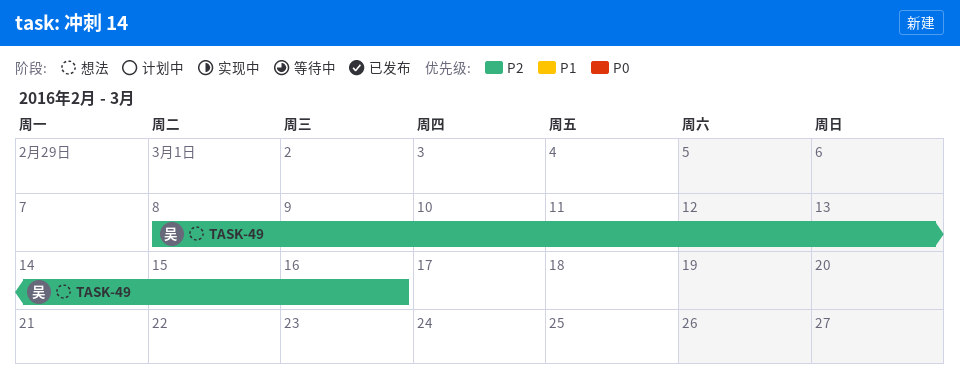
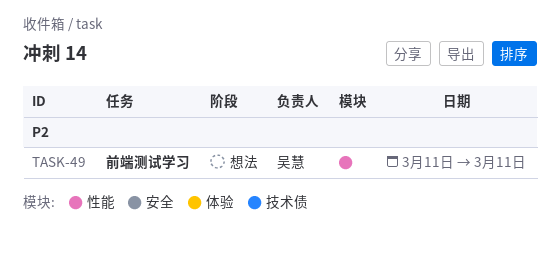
TASK-49, start: Mar 8 -> Mar 11
TASK-49, due: Mar 16 -> Mar 11

